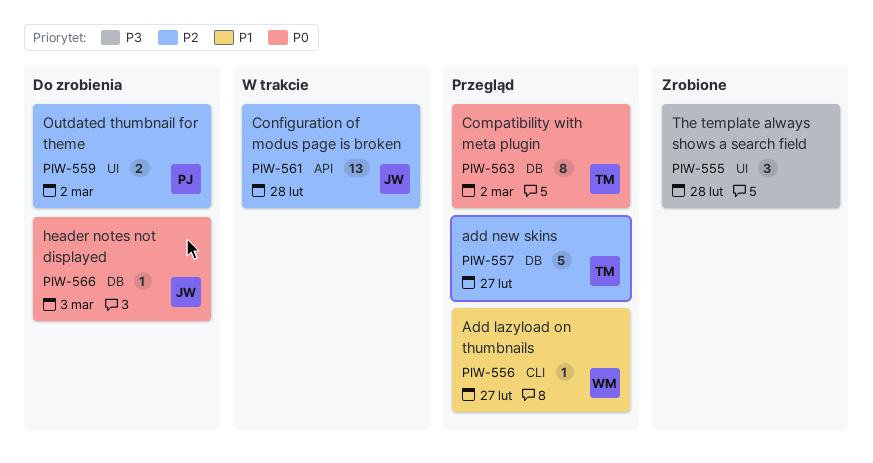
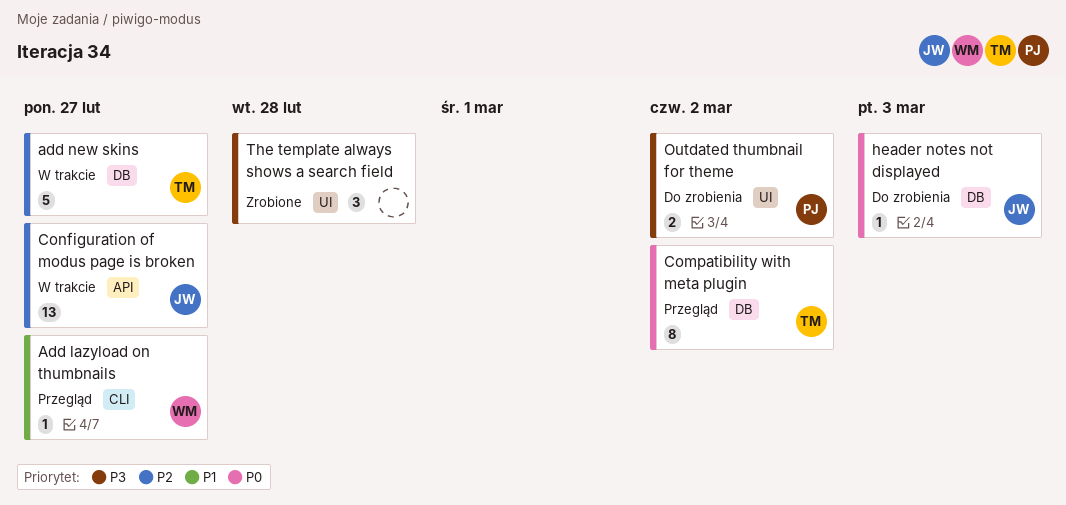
add new skins, status: Przegląd -> W trakcie
Configuration of modus page is broken, due: Feb 28 -> Feb 27
Outdated thumbnail for theme, priority: P2 -> P3

